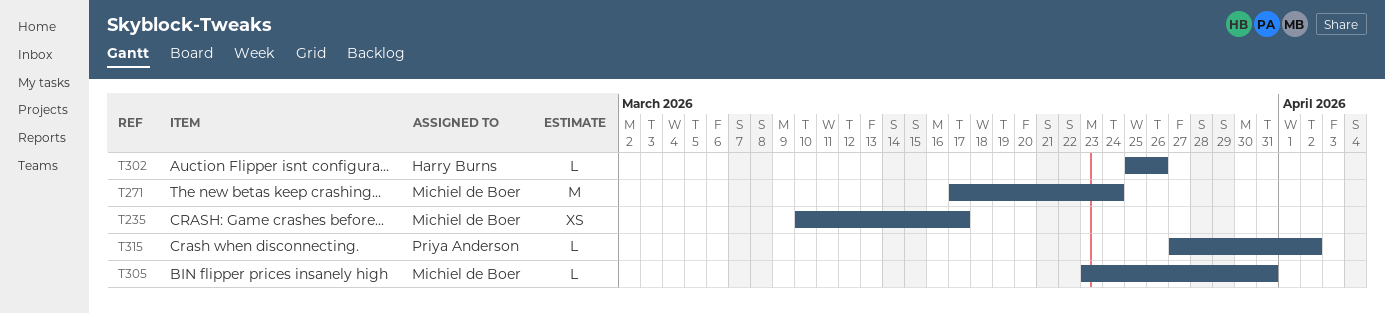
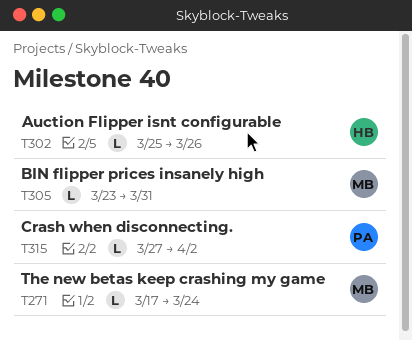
T235: present -> none
T271, estimate: M -> L

